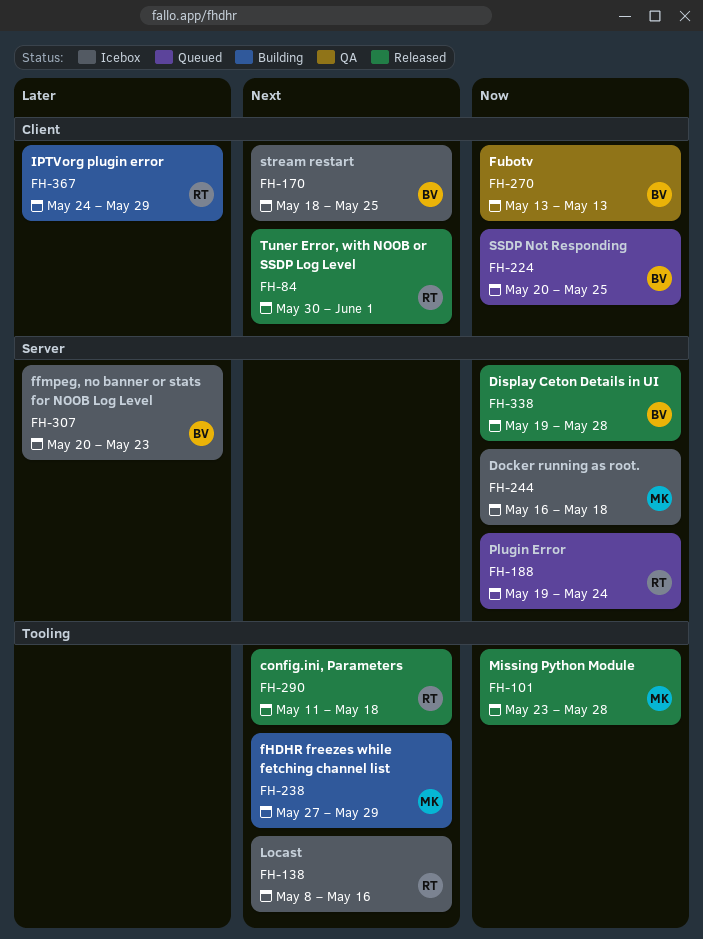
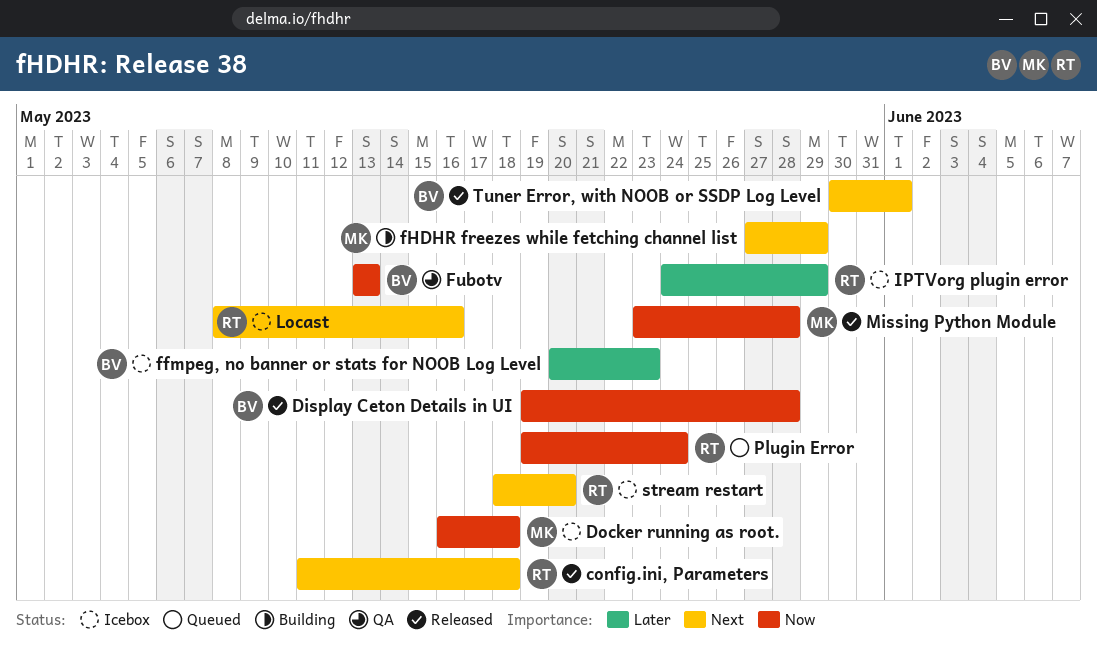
IPTVorg plugin error, status: Building -> Icebox
SSDP Not Responding: present -> none
stream restart, owner: BV -> RT
stream restart, due: May 25 -> May 20
Tuner Error, with NOOB or SSDP Log Level, owner: RT -> BV

